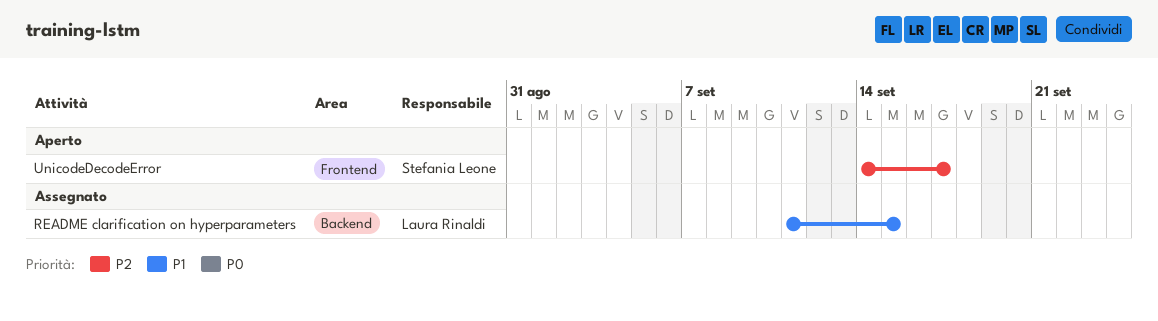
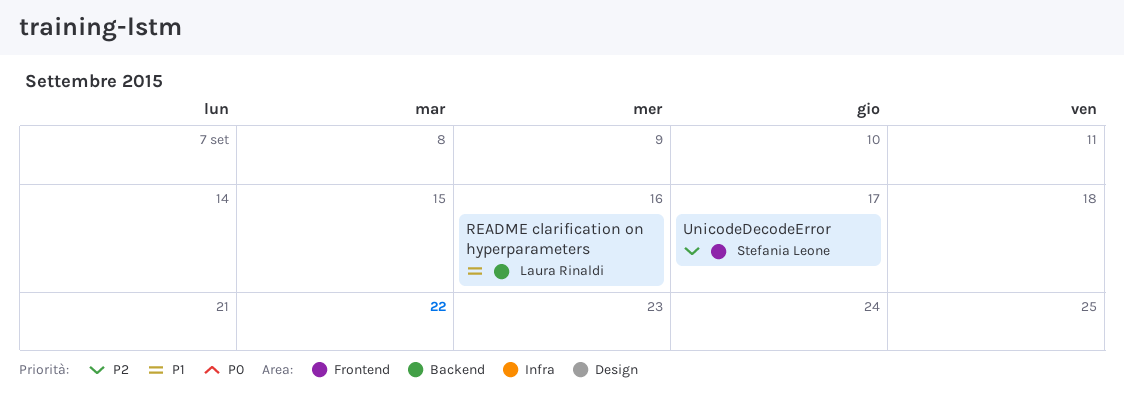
README clarification on hyperparameters, due: Sep 15 -> Sep 16

